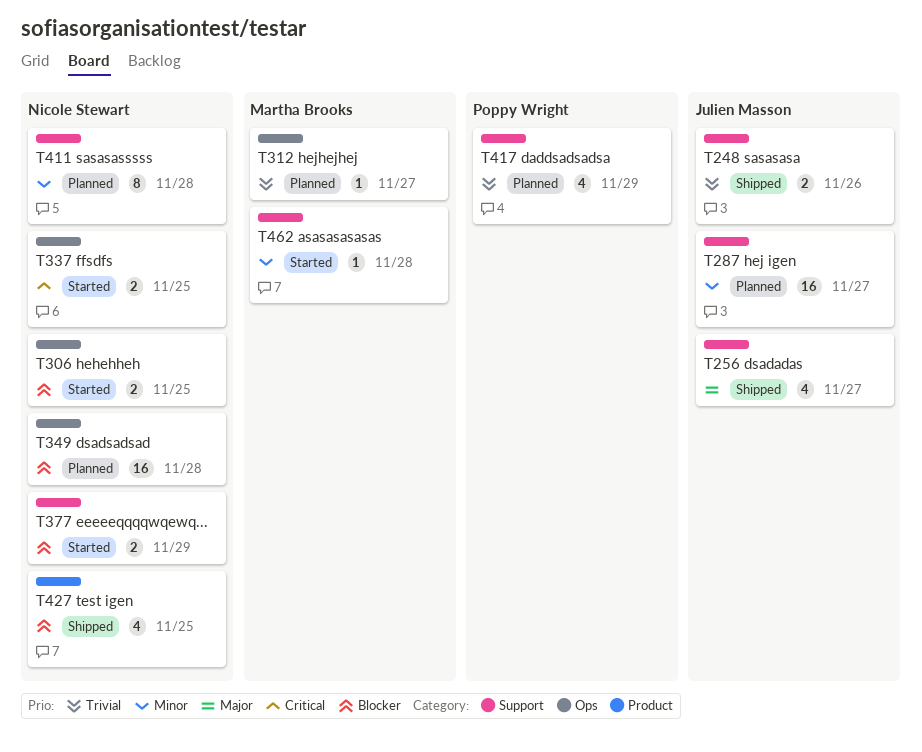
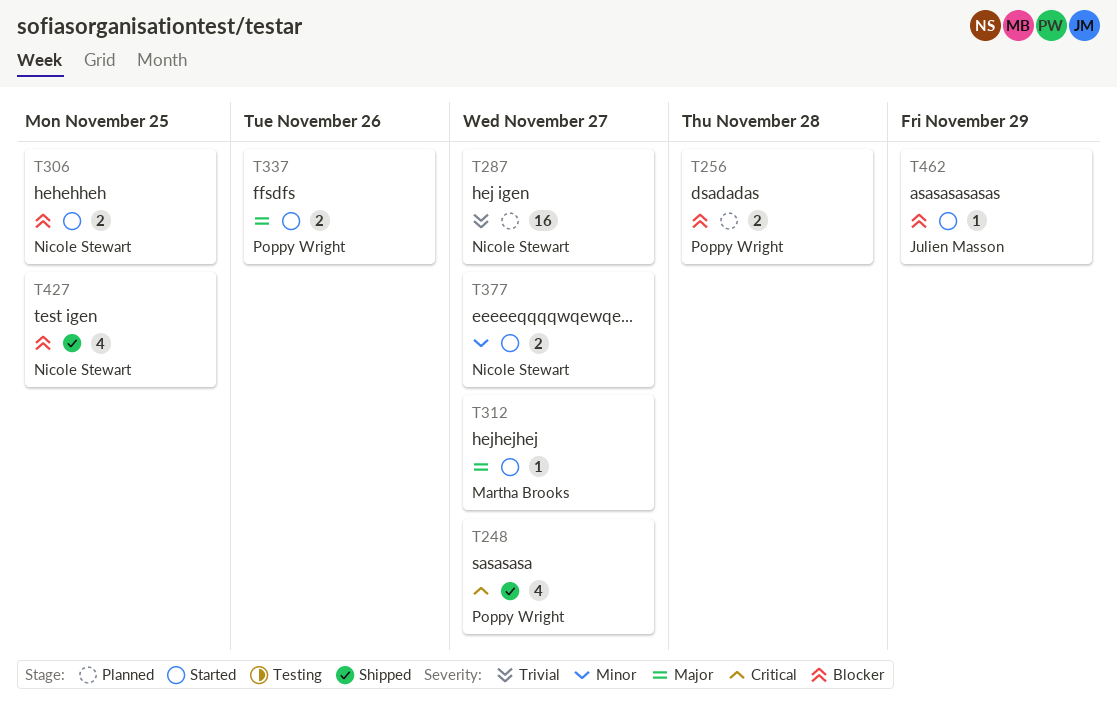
T248, owner: Julien Masson -> Poppy Wright
T248, priority: Trivial -> Critical
T248, estimate: 2 -> 4
T248, due: Nov 26 -> Nov 27
T256, status: Shipped -> Planned
T256, owner: Julien Masson -> Poppy Wright
T256, priority: Major -> Blocker
T256, estimate: 4 -> 2
T256, due: Nov 27 -> Nov 28
T287, owner: Julien Masson -> Nicole Stewart
T287, priority: Minor -> Trivial
T312, status: Planned -> Started
T312, priority: Trivial -> Major
T337, owner: Nicole Stewart -> Poppy Wright
T337, priority: Critical -> Major
T337, due: Nov 25 -> Nov 26
T349: present -> none
T377, priority: Blocker -> Minor
T377, due: Nov 29 -> Nov 27
T411: present -> none
T417: present -> none
T462, owner: Martha Brooks -> Julien Masson
T462, priority: Minor -> Blocker
T462, due: Nov 28 -> Nov 29

